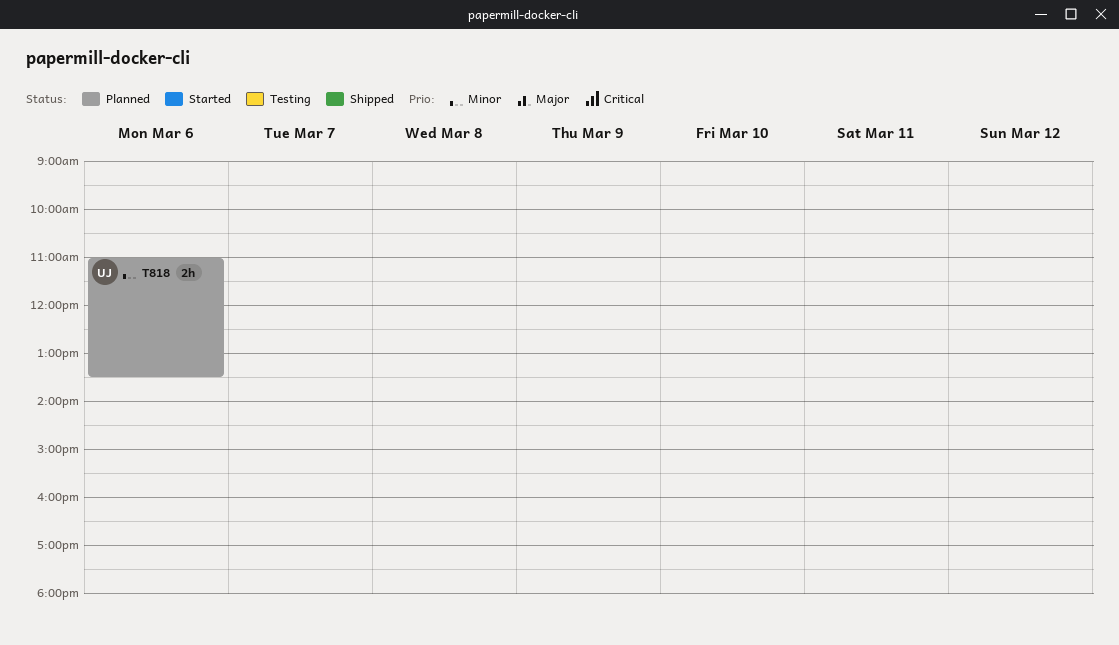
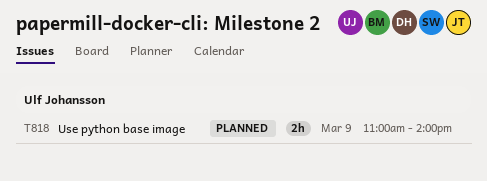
T818, day: Mar 6 -> Mar 9
T818, ends: 13:30 -> 14:00

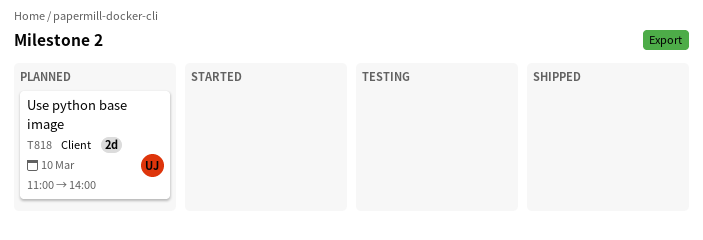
T818, estimate: 2h -> 2d
T818, day: Mar 9 -> Mar 10

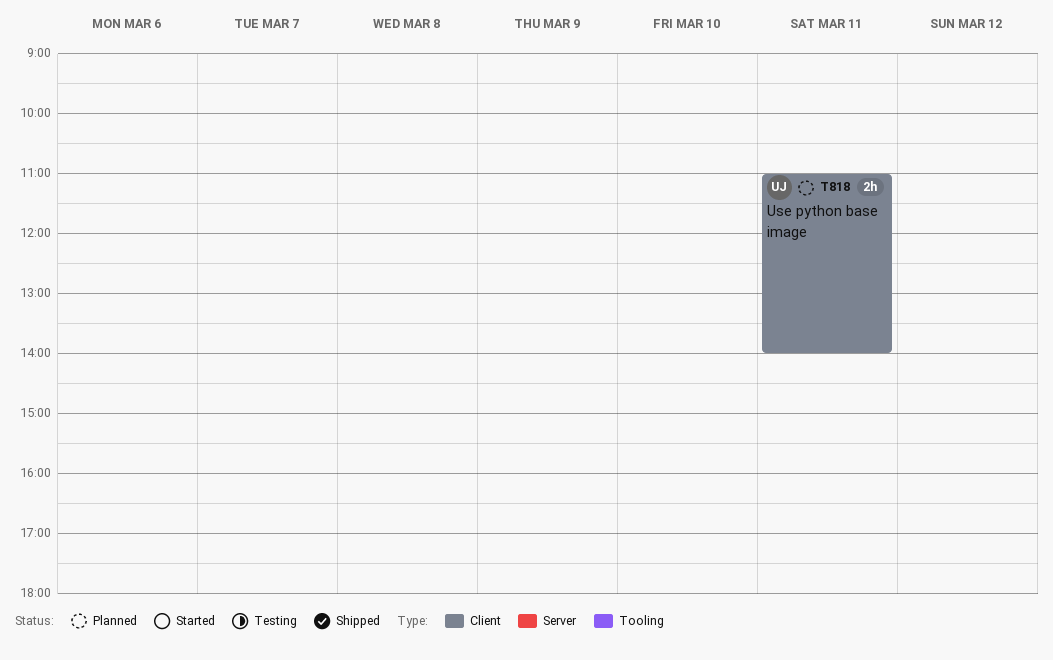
T818, estimate: 2d -> 2h
T818, day: Mar 10 -> Mar 11

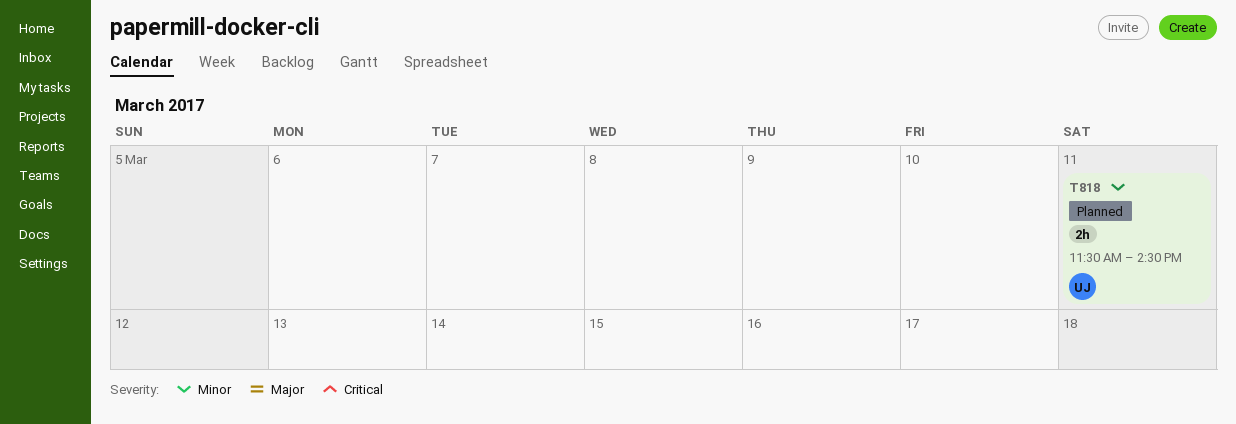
T818, begins: 11:00 -> 11:30
T818, ends: 14:00 -> 14:30

